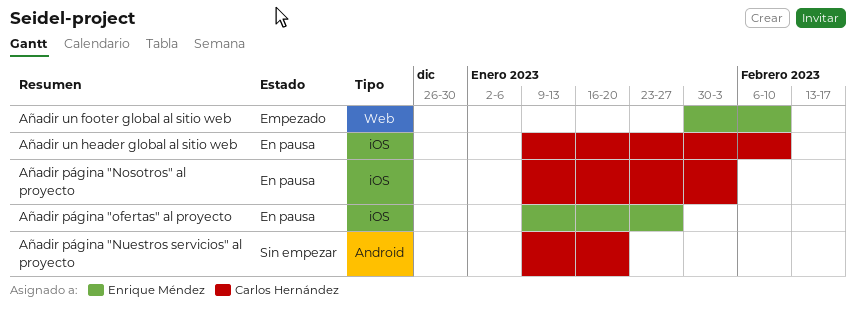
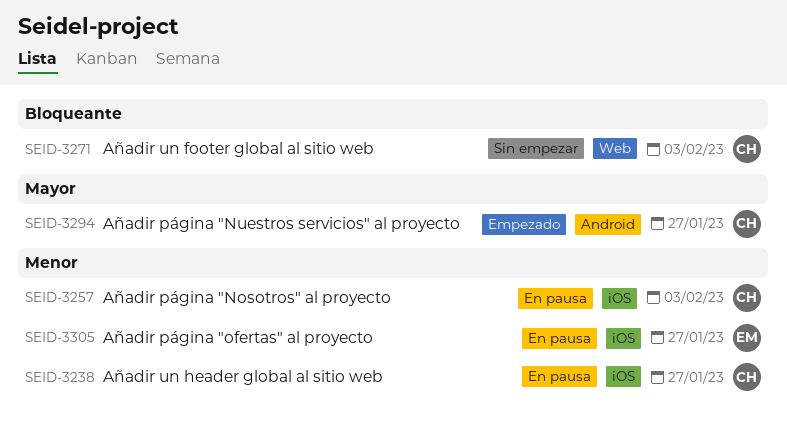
Añadir página "Nuestros servicios" al proyecto, status: Sin empezar -> Empezado
Añadir página "Nuestros servicios" al proyecto, due: Jan 20 -> Jan 27
Añadir un footer global al sitio web, status: Empezado -> Sin empezar
Añadir un footer global al sitio web, owner: Enrique Méndez -> Carlos Hernández
Añadir un footer global al sitio web, due: Feb 10 -> Feb 3
Añadir un header global al sitio web, due: Feb 10 -> Jan 27

